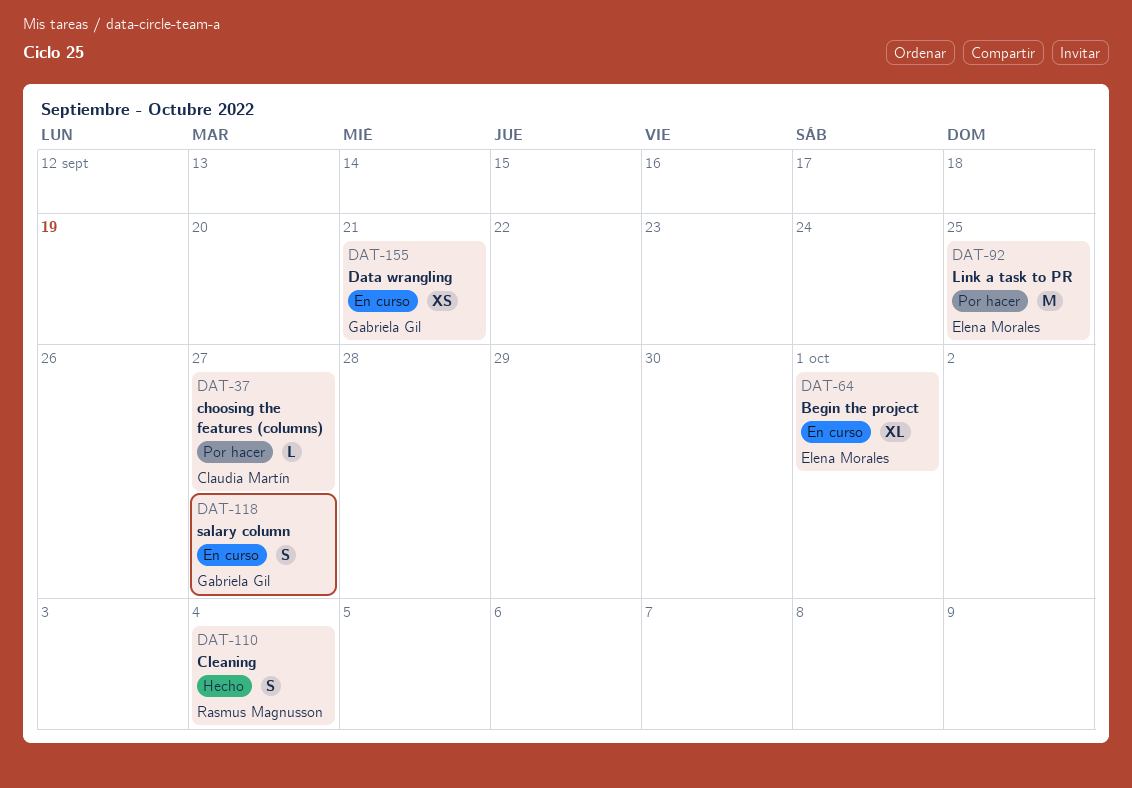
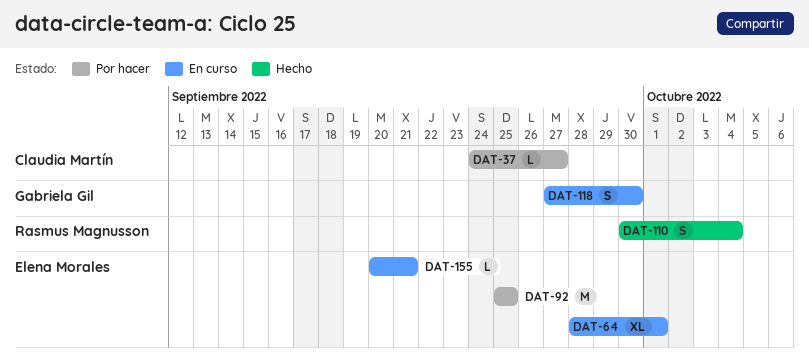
DAT-118, due: Sep 27 -> Sep 30
DAT-155, owner: Gabriela Gil -> Elena Morales
DAT-155, estimate: XS -> L

